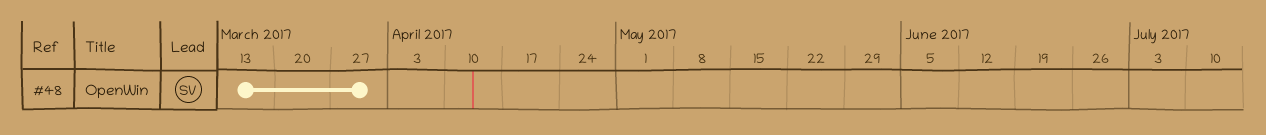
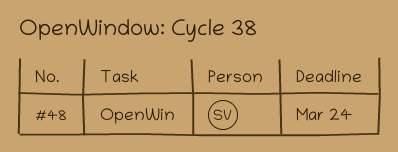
#48, due: Mar 31 -> Mar 24

